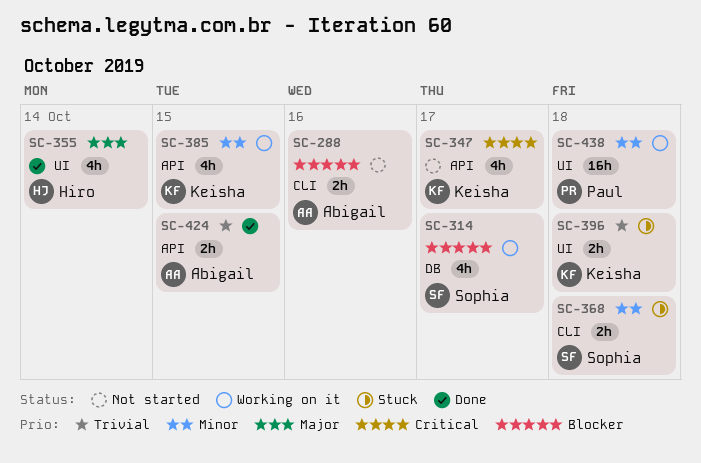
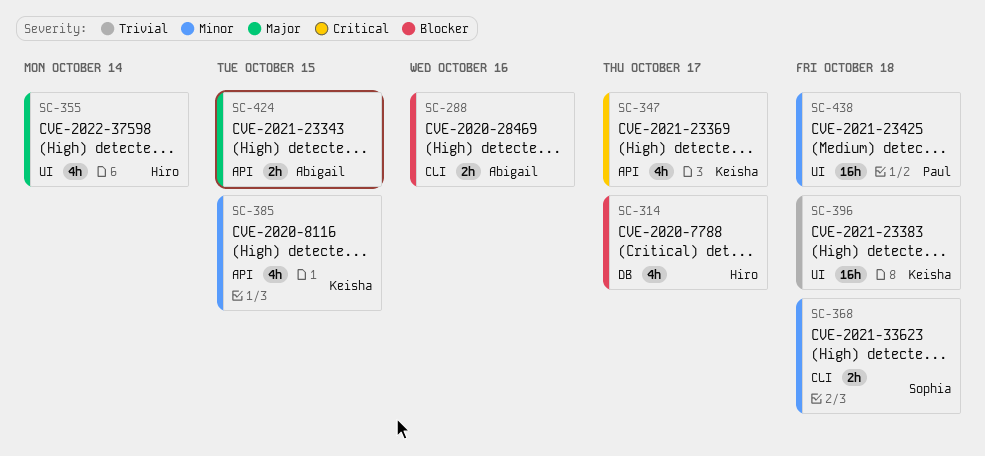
SC-314, owner: Sophia -> Hiro
SC-396, estimate: 2h -> 16h
SC-424, priority: Trivial -> Major

